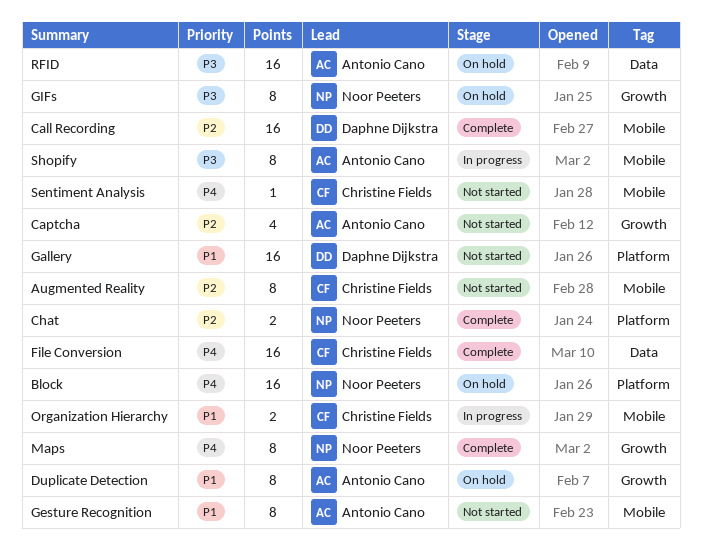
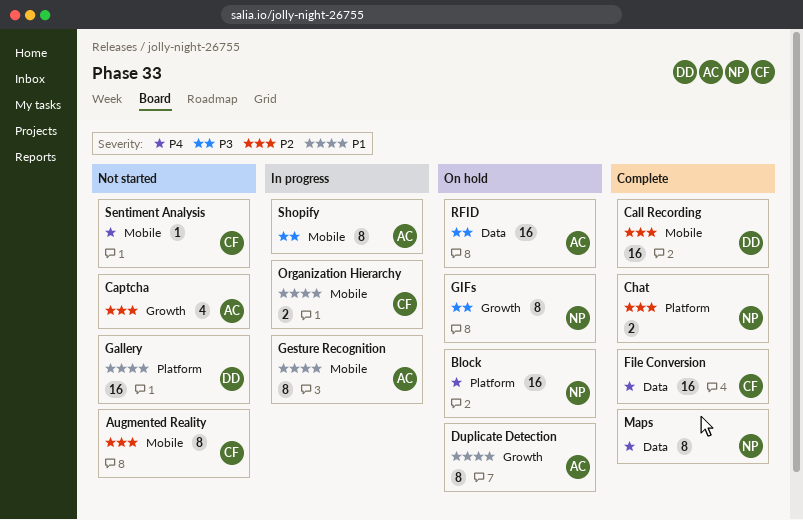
Gesture Recognition, status: Not started -> In progress
Maps, label: Growth -> Data

